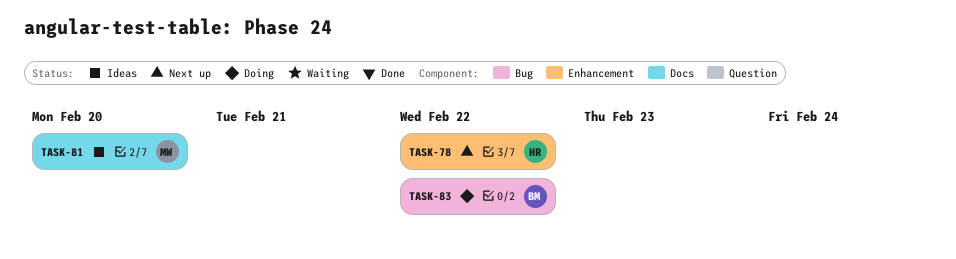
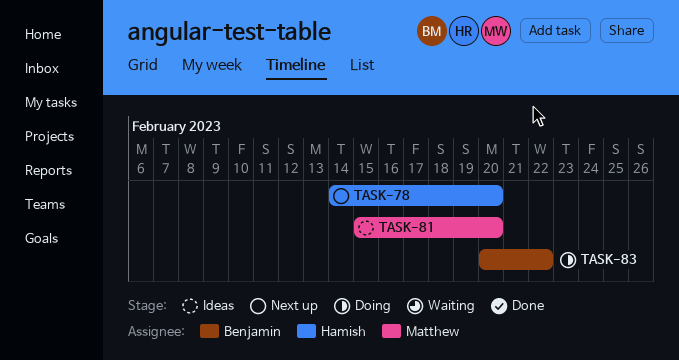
TASK-78, due: Feb 22 -> Feb 20

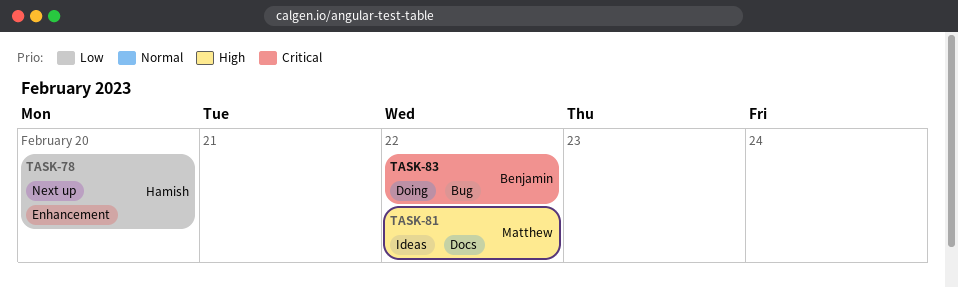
TASK-81, due: Feb 20 -> Feb 22

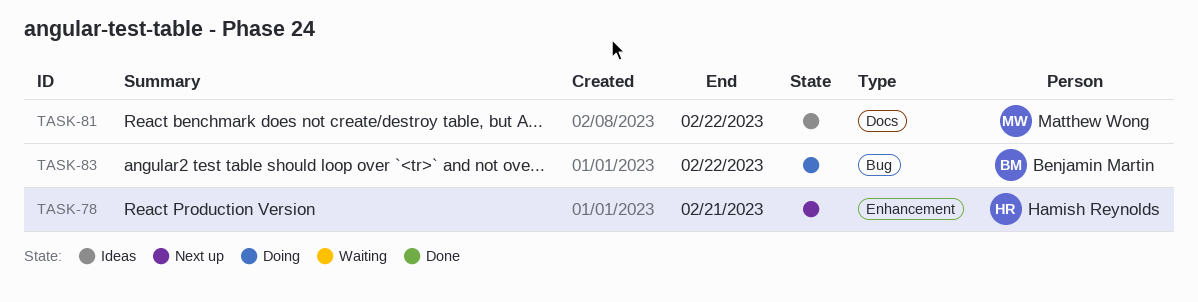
TASK-78, due: Feb 20 -> Feb 21

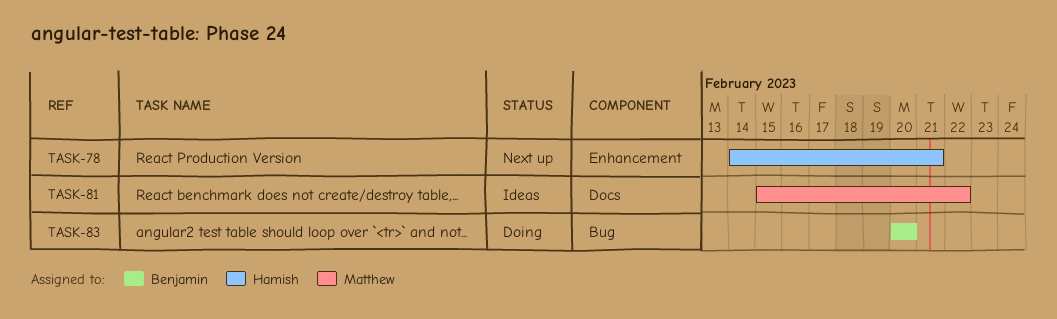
TASK-83, due: Feb 22 -> Feb 20

